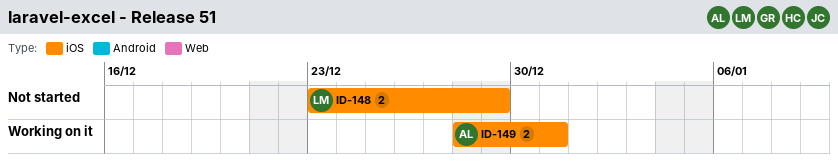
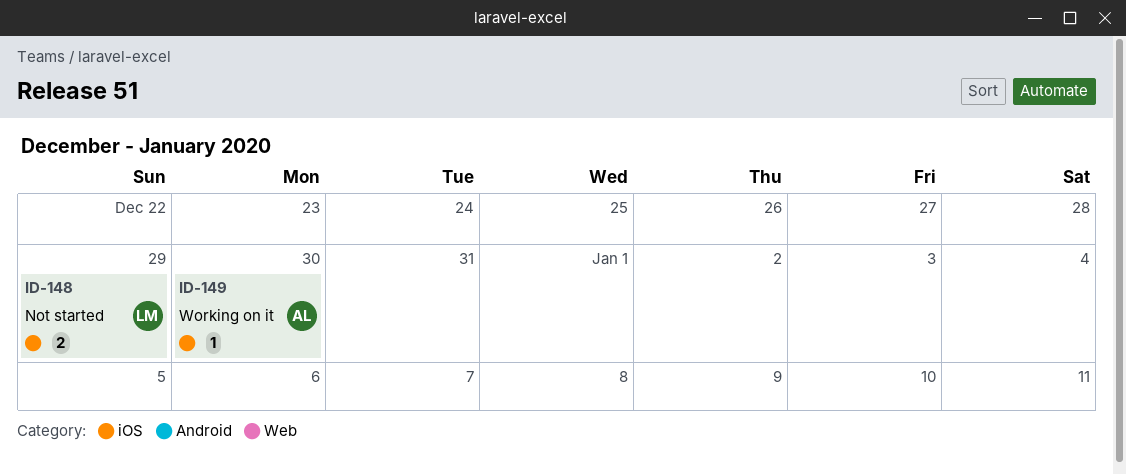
ID-149, estimate: 2 -> 1
ID-149, due: Dec 31 -> Dec 30

